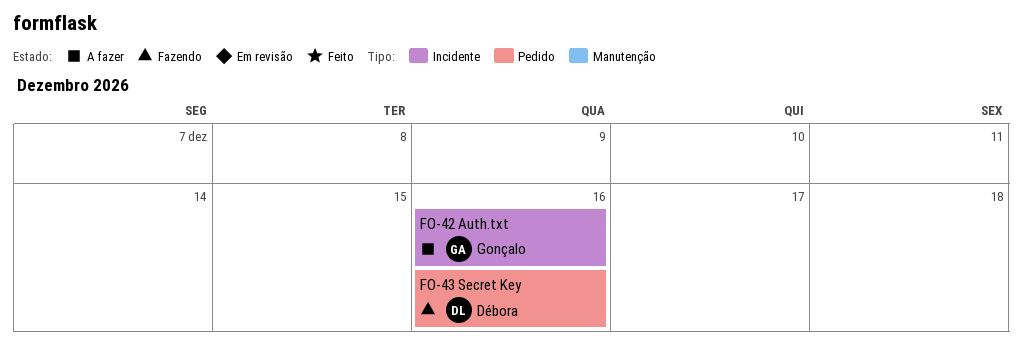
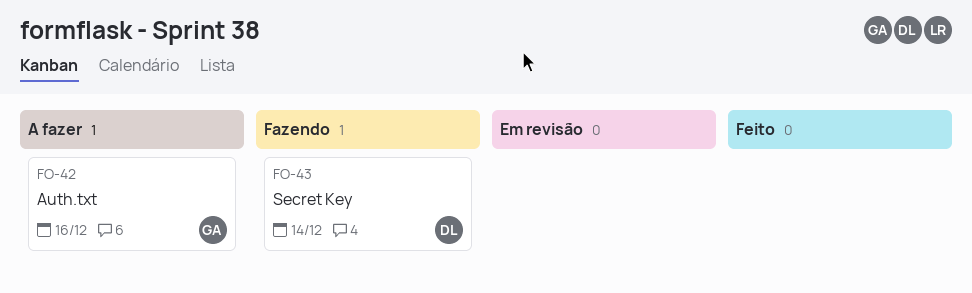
FO-43, due: Dec 16 -> Dec 14

